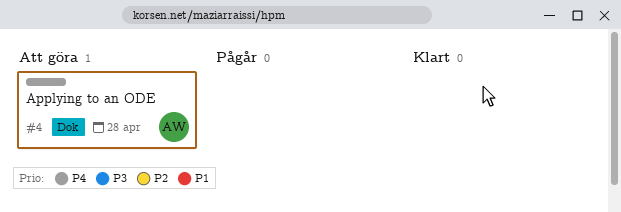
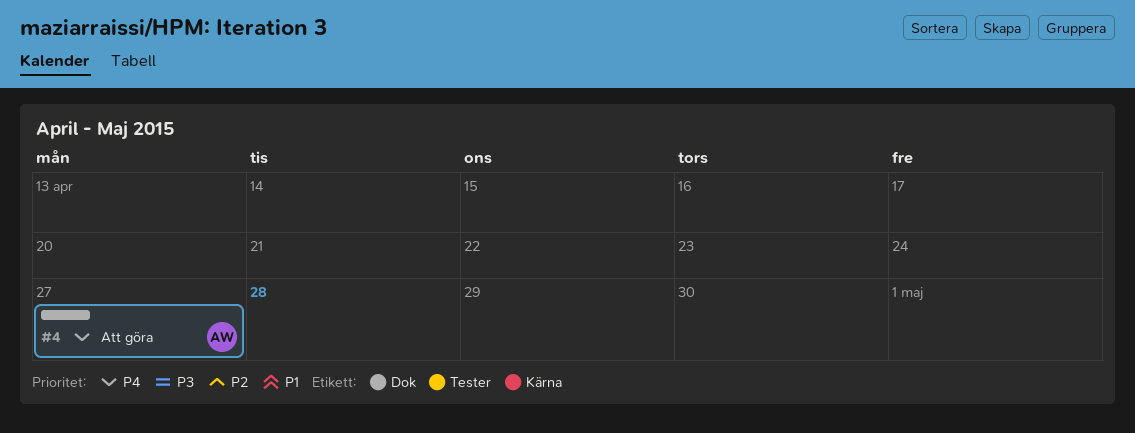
#4, due: Apr 28 -> Apr 27

